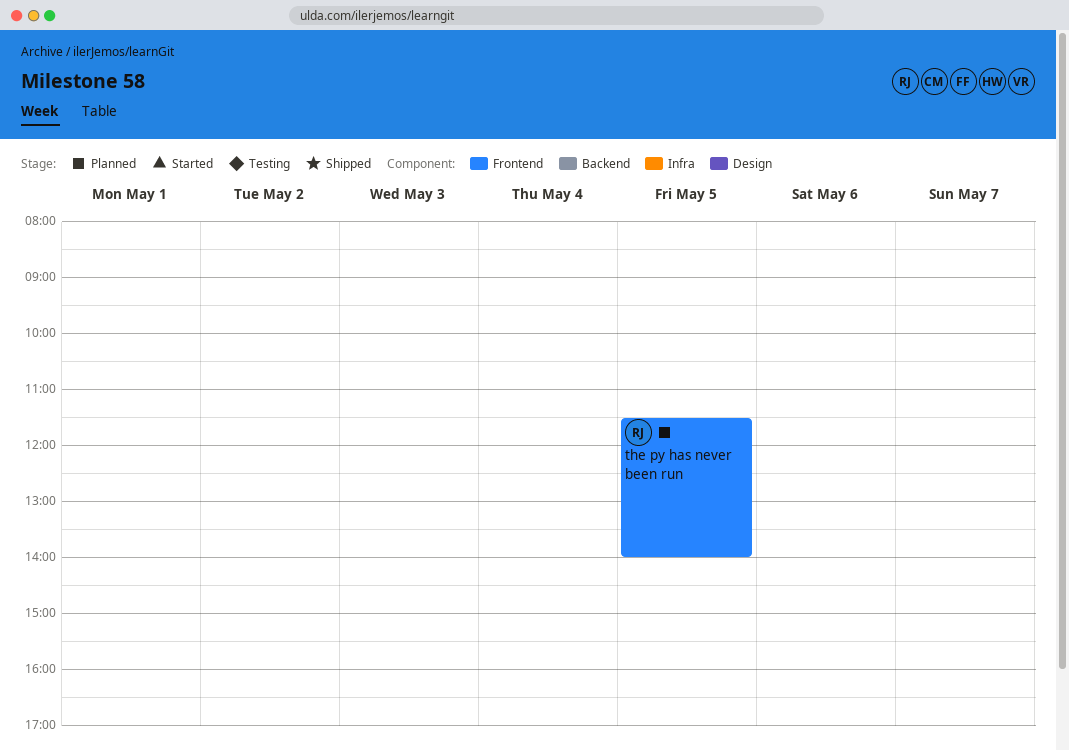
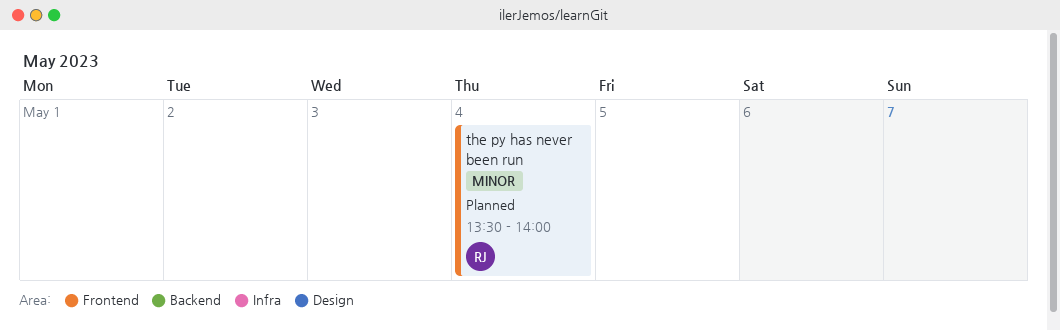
the py has never been run, day: May 5 -> May 4
the py has never been run, begins: 11:30 -> 13:30

